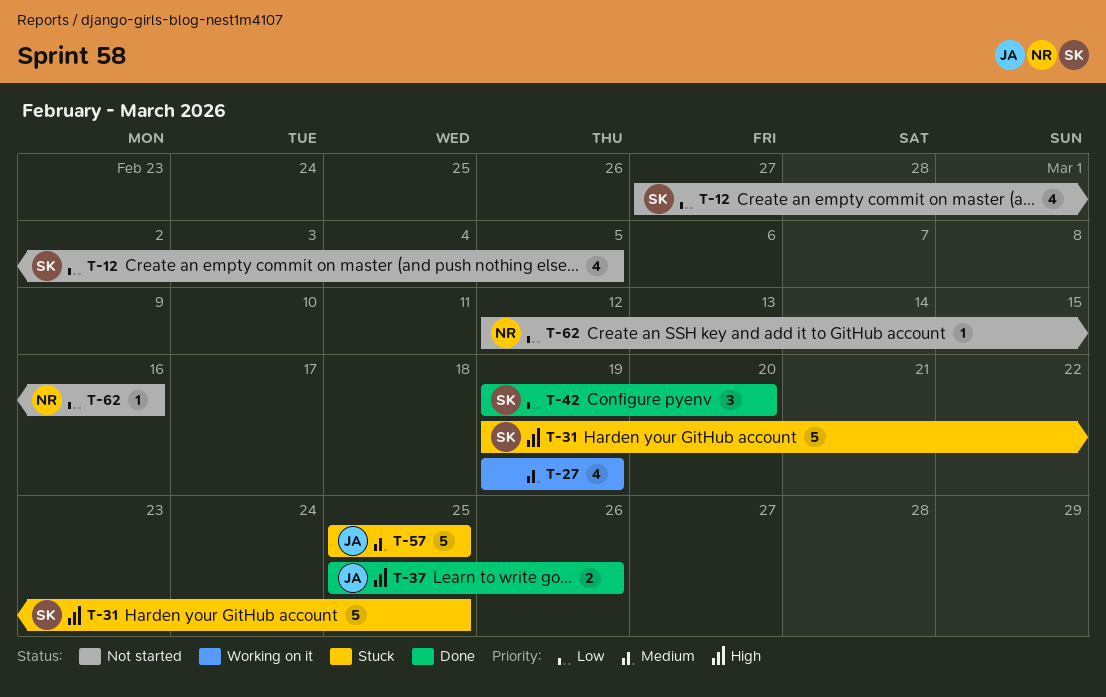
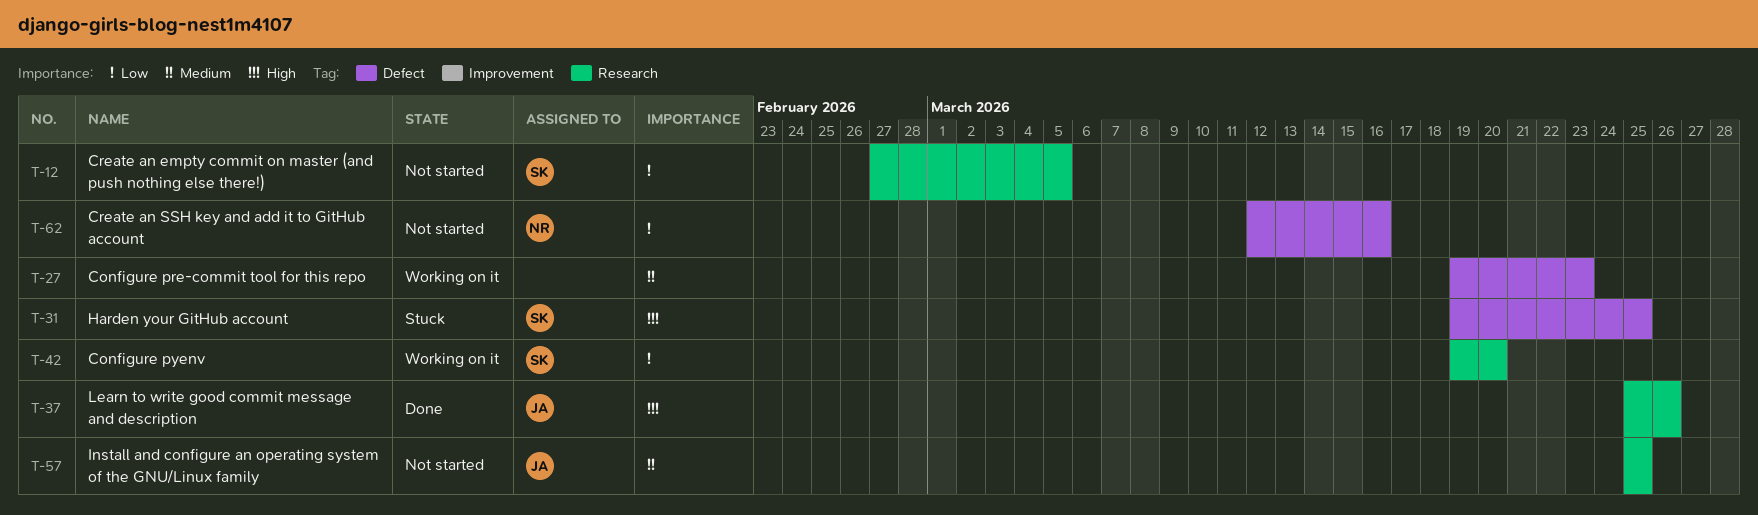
T-27, due: Mar 19 -> Mar 23
T-42, status: Done -> Working on it
T-57, status: Stuck -> Not started

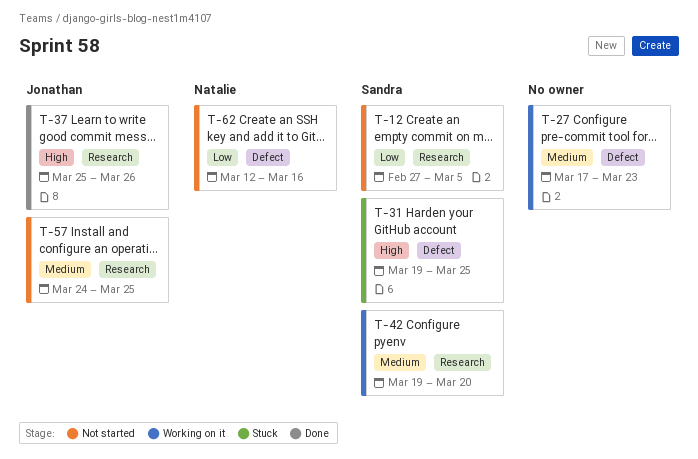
T-27, start: Mar 19 -> Mar 17
T-42, priority: Low -> Medium
T-57, start: Mar 25 -> Mar 24

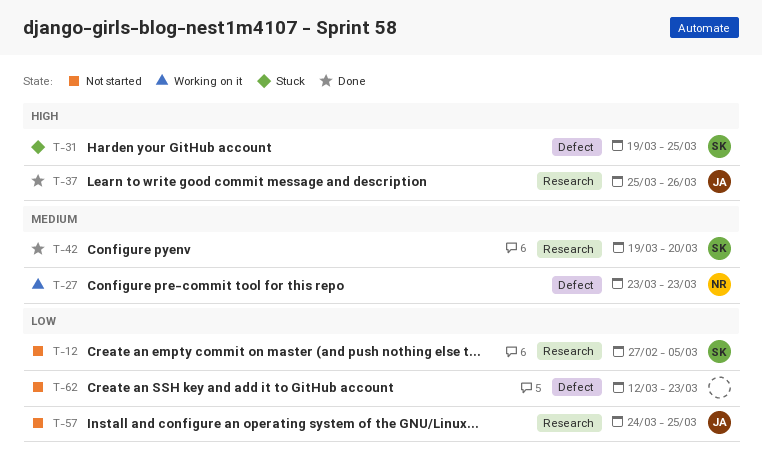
T-27, owner: none -> Natalie
T-27, start: Mar 17 -> Mar 23
T-42, status: Working on it -> Done
T-57, priority: Medium -> Low
T-62, owner: Natalie -> none
T-62, due: Mar 16 -> Mar 23

